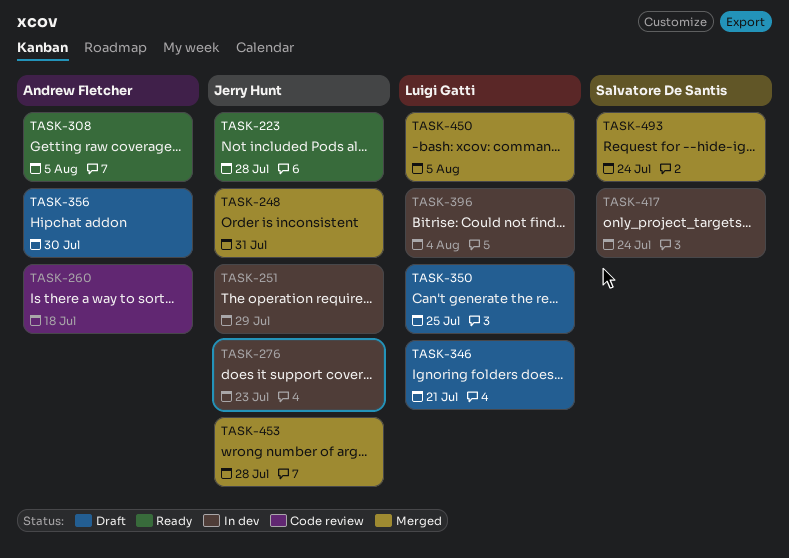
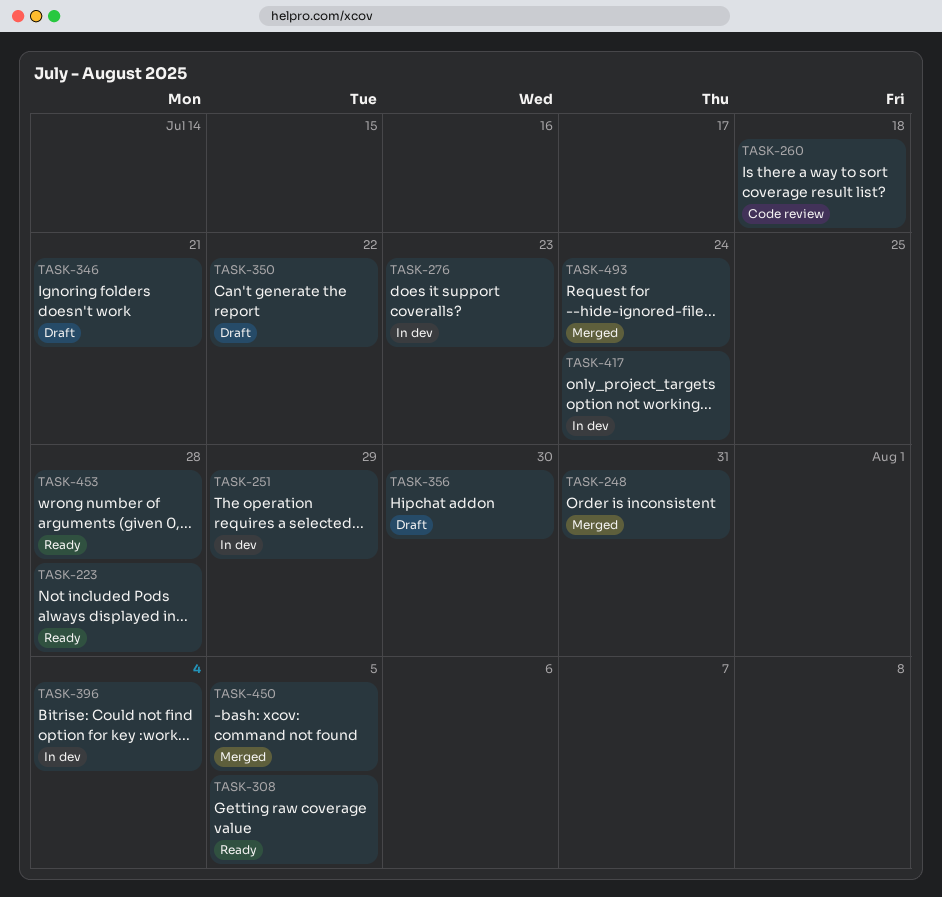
TASK-350, due: Jul 25 -> Jul 22
TASK-453, status: Merged -> Ready

